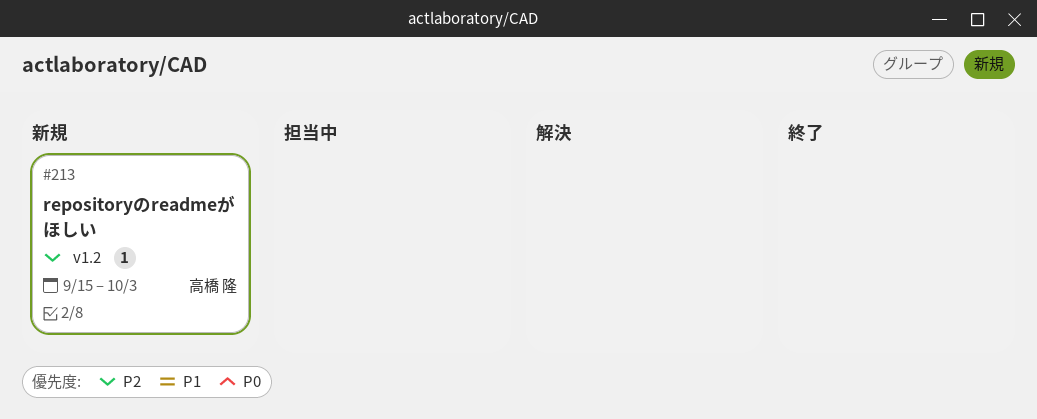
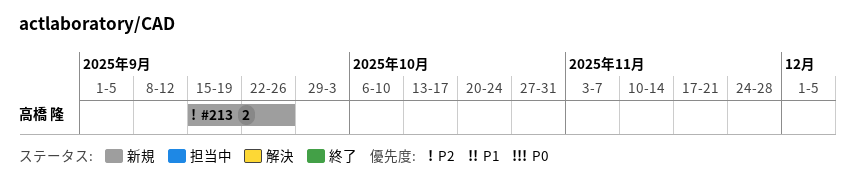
#213, estimate: 1 -> 2
#213, due: Oct 3 -> Sep 26

